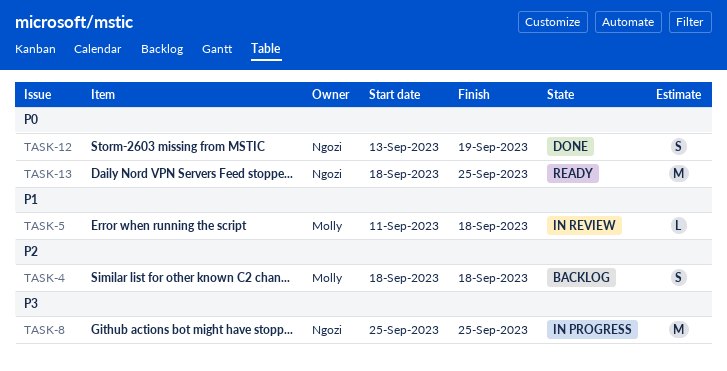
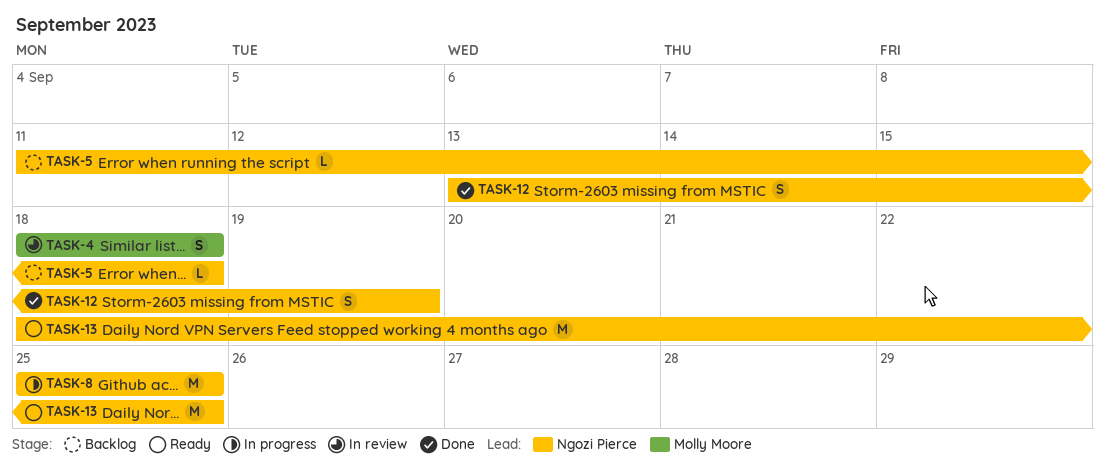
TASK-4, status: Backlog -> In review
TASK-5, status: In review -> Backlog
TASK-5, owner: Molly Moore -> Ngozi Pierce

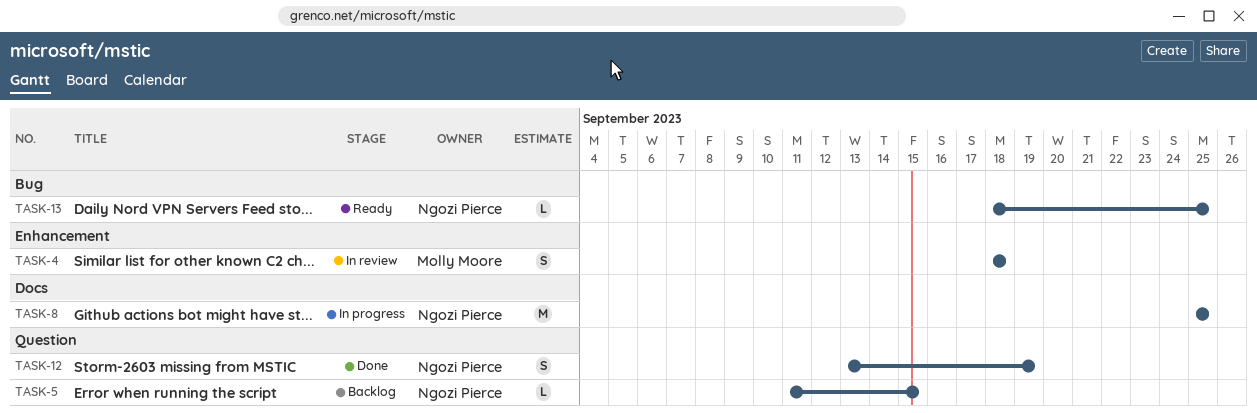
TASK-5, due: Sep 18 -> Sep 15
TASK-13, estimate: M -> L

